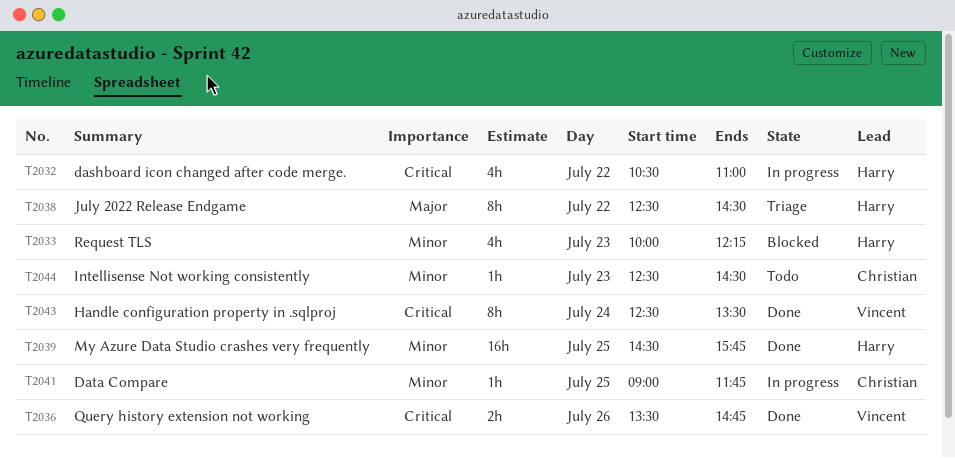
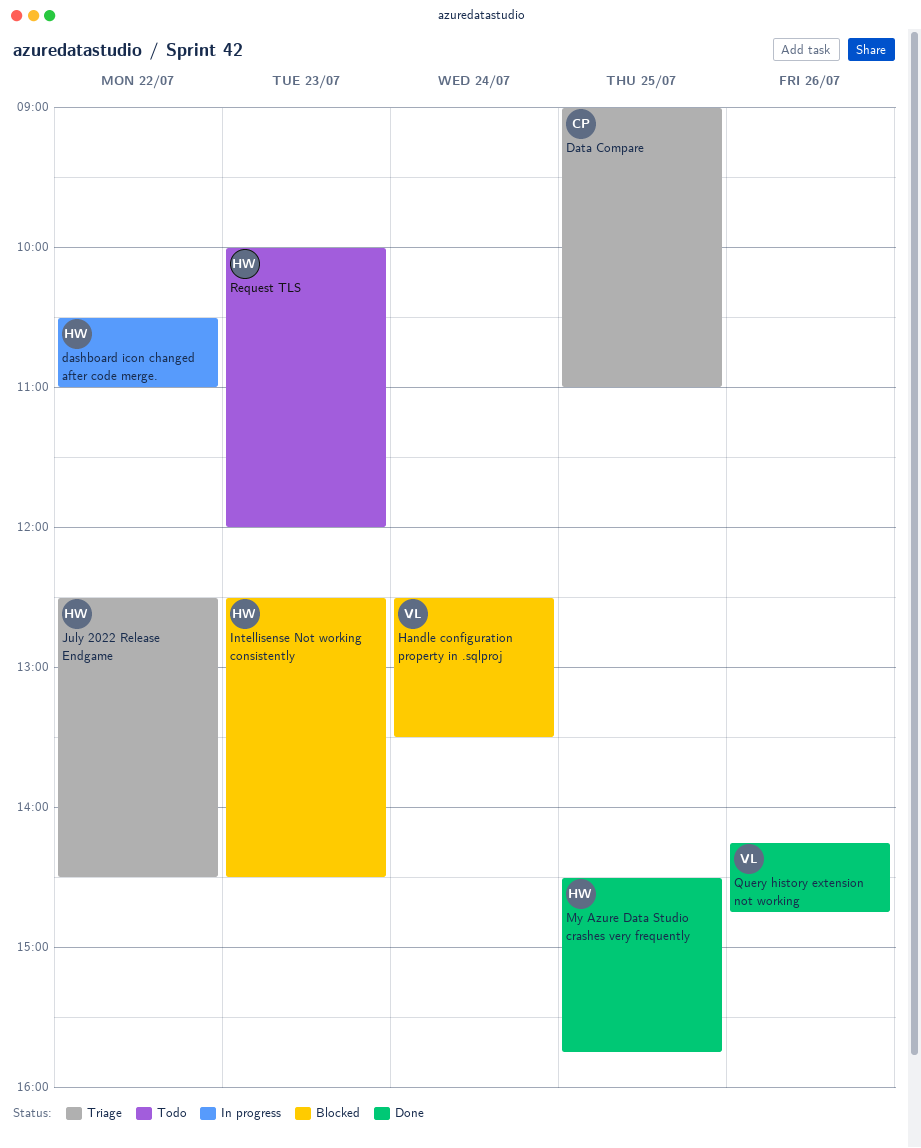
Data Compare, status: In progress -> Triage
Data Compare, ends: 11:45 -> 11:00
Handle configuration property in .sqlproj, status: Done -> Blocked
Intellisense Not working consistently, status: Todo -> Blocked
Intellisense Not working consistently, owner: Christian -> Harry
Query history extension not working, begins: 13:30 -> 14:15
Request TLS, status: Blocked -> Todo
Request TLS, ends: 12:15 -> 12:00

